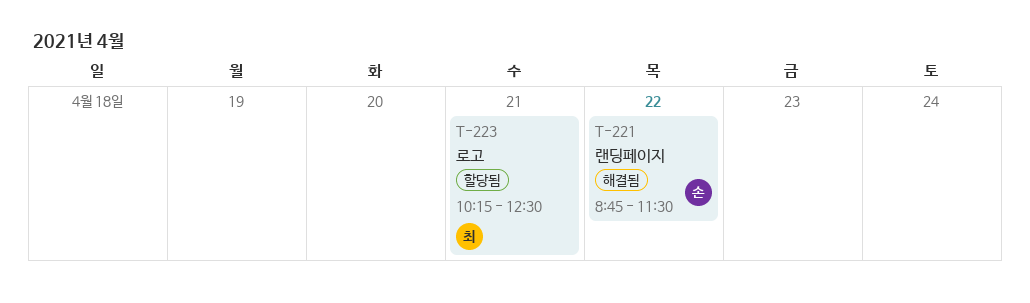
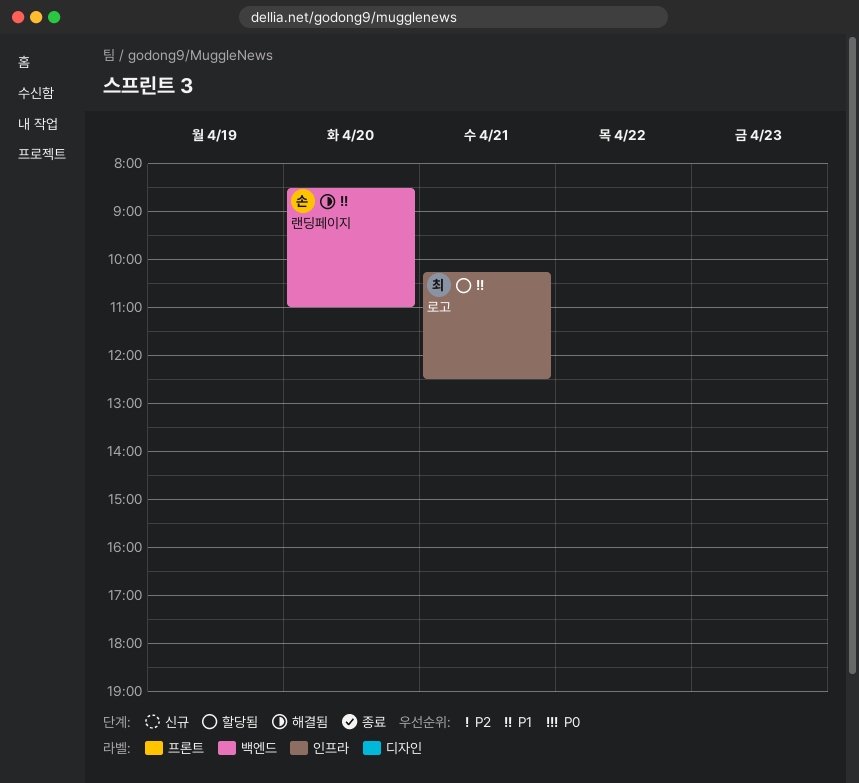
랜딩페이지, day: Apr 22 -> Apr 20
랜딩페이지, begins: 08:45 -> 08:30
랜딩페이지, ends: 11:30 -> 11:00

